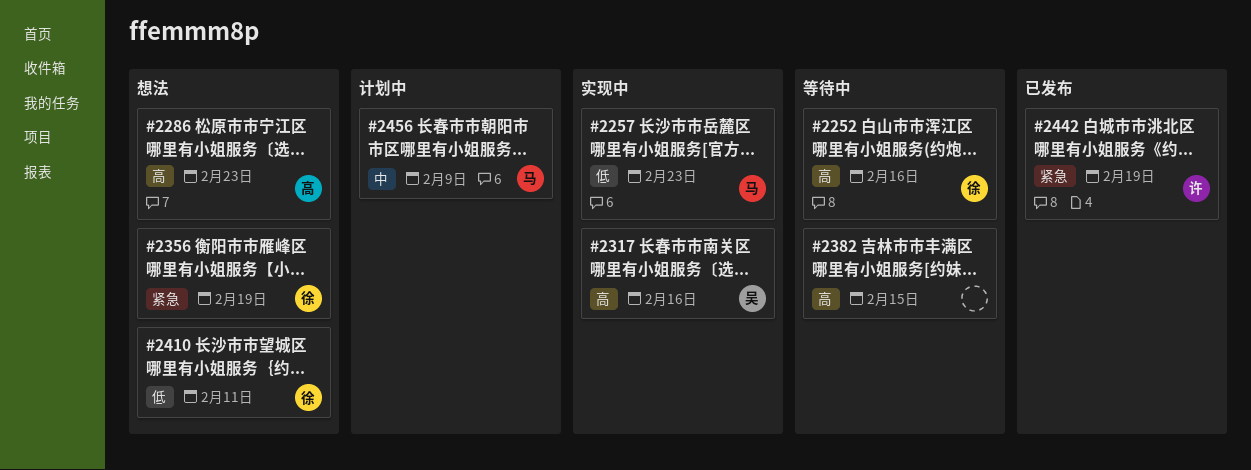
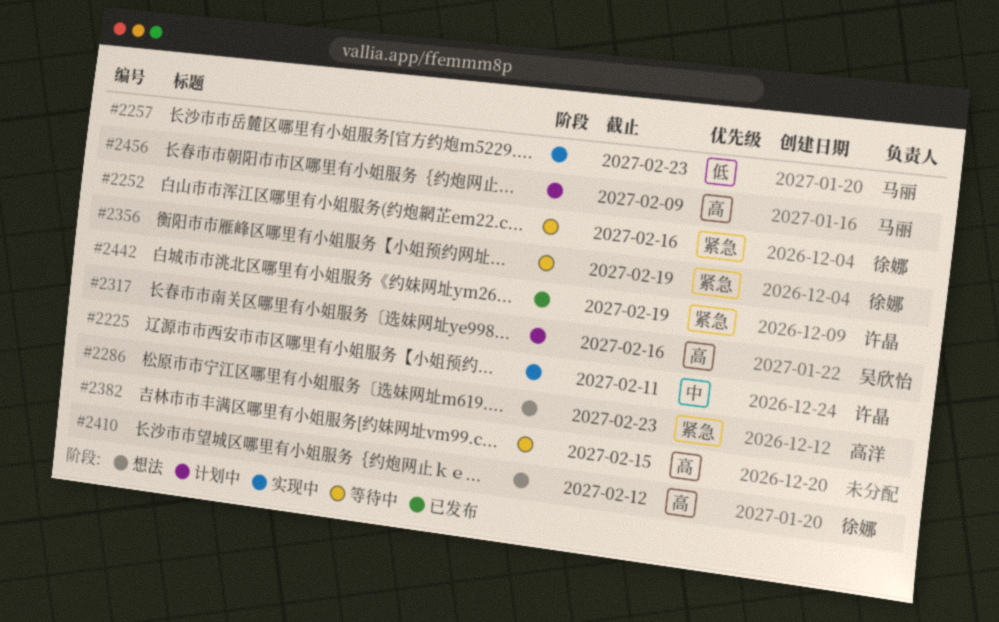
#2225: none -> present
#2252, priority: 高 -> 紧急
#2286, priority: 高 -> 紧急
#2317, status: 实现中 -> 计划中
#2356, status: 想法 -> 等待中
#2410, priority: 低 -> 高
#2410, due: Feb 11 -> Feb 12
#2456, priority: 中 -> 高

